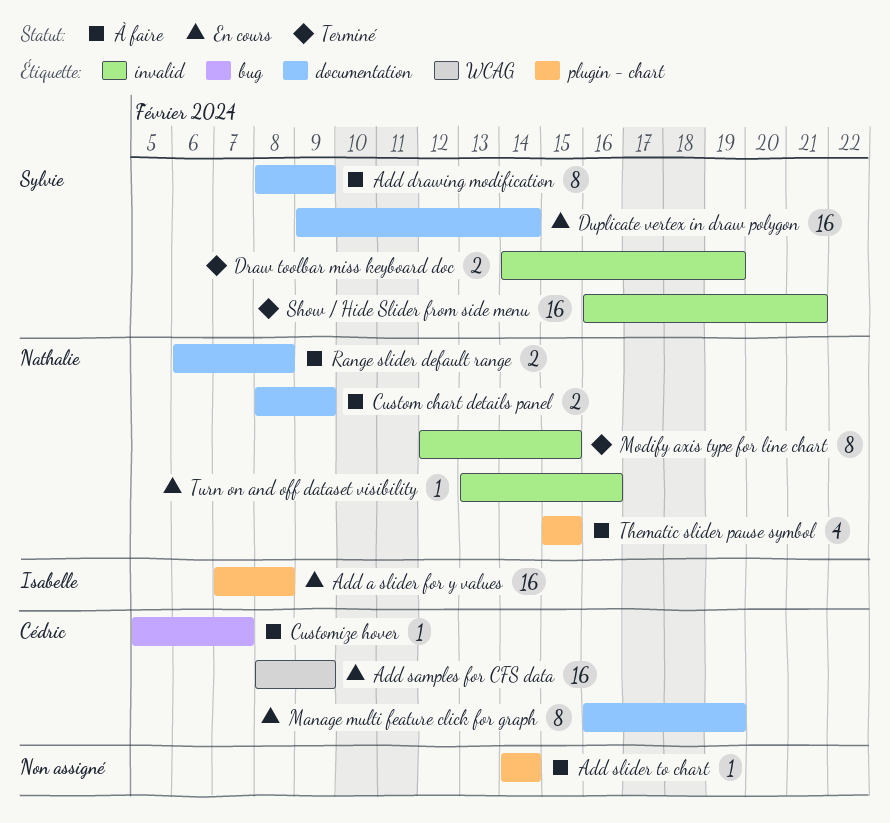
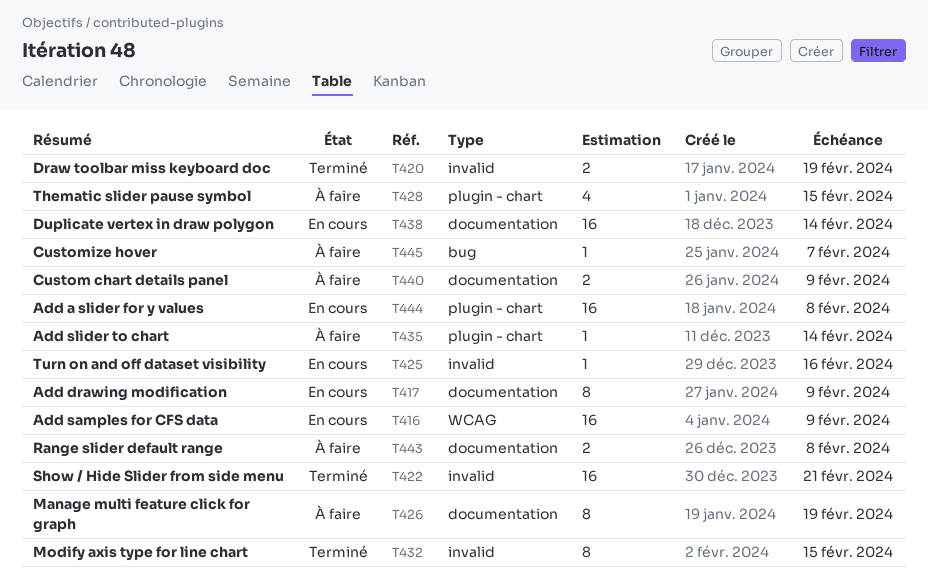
Add drawing modification, status: À faire -> En cours
Manage multi feature click for graph, status: En cours -> À faire

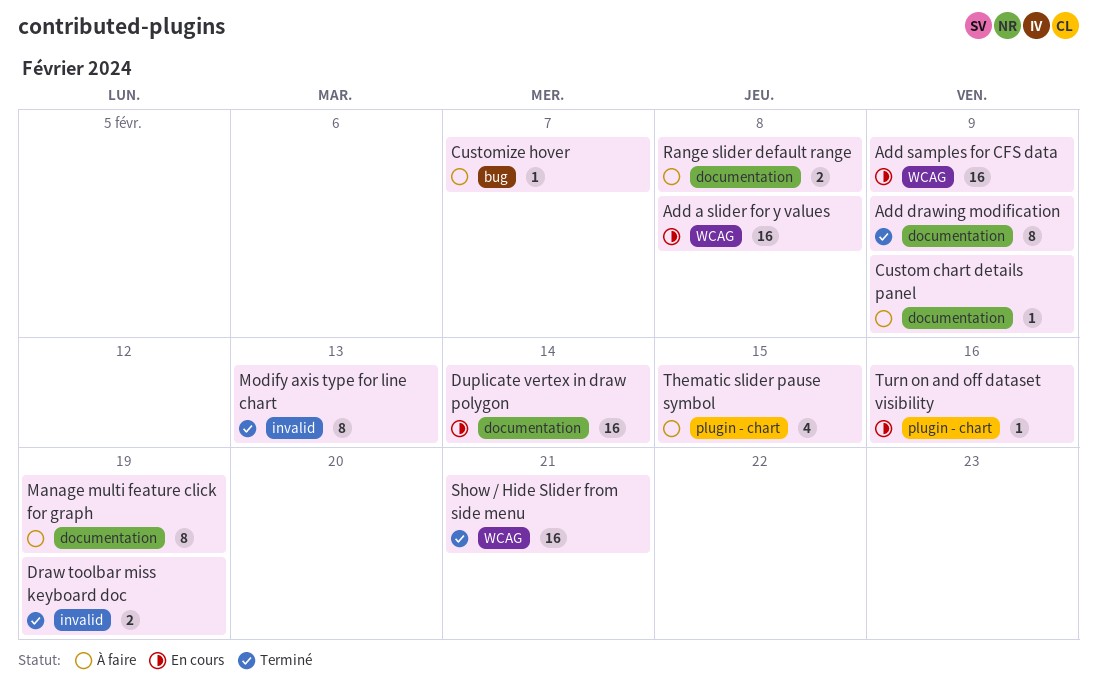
Add a slider for y values, label: plugin - chart -> WCAG
Add drawing modification, status: En cours -> Terminé
Add slider to chart: present -> none
Custom chart details panel, estimate: 2 -> 1
Modify axis type for line chart, due: Feb 15 -> Feb 13
Show / Hide Slider from side menu, label: invalid -> WCAG
Turn on and off dataset visibility, label: invalid -> plugin - chart

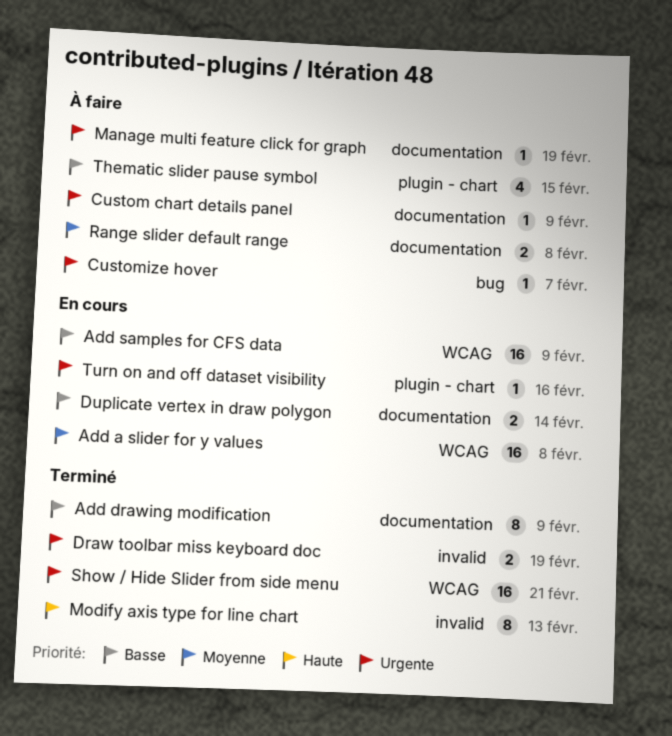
Duplicate vertex in draw polygon, estimate: 16 -> 2
Manage multi feature click for graph, estimate: 8 -> 1

